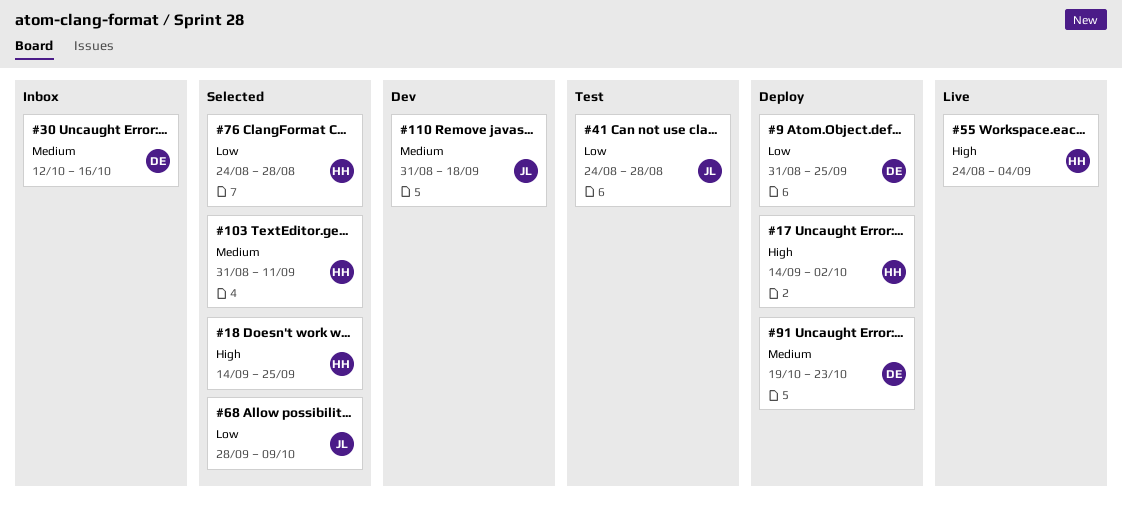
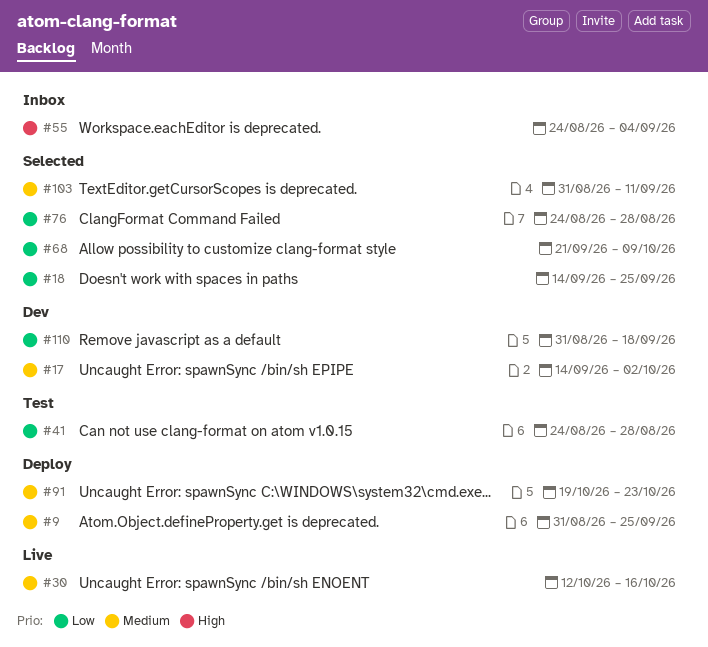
#9, priority: Low -> Medium
#17, status: Deploy -> Dev
#17, priority: High -> Medium
#18, priority: High -> Low
#30, status: Inbox -> Live
#55, status: Live -> Inbox
#68, start: Sep 28 -> Sep 21
#110, priority: Medium -> Low

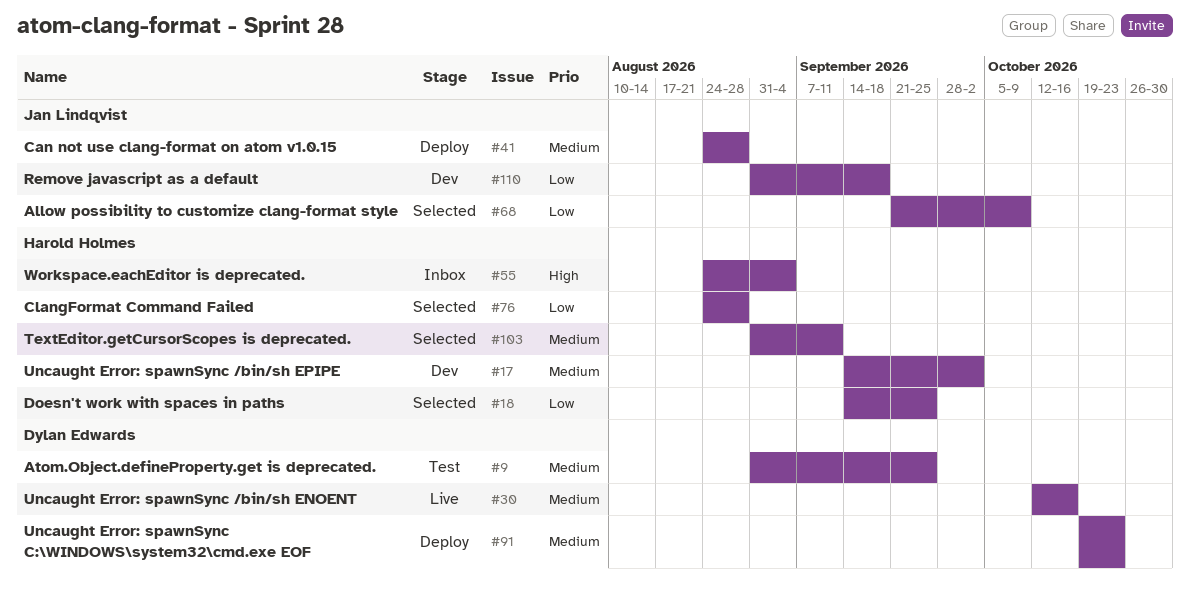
#9, status: Deploy -> Test
#41, status: Test -> Deploy
#41, priority: Low -> Medium

